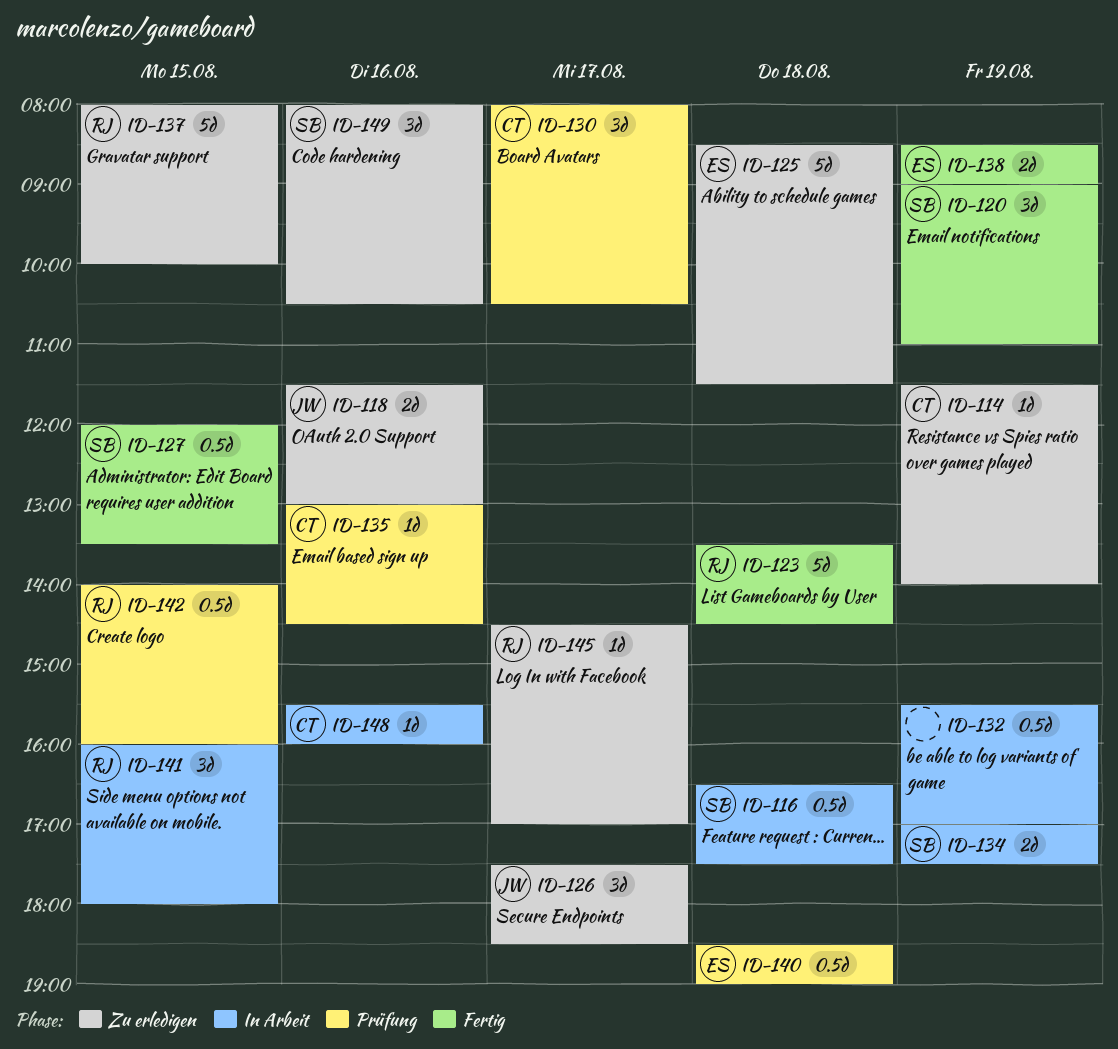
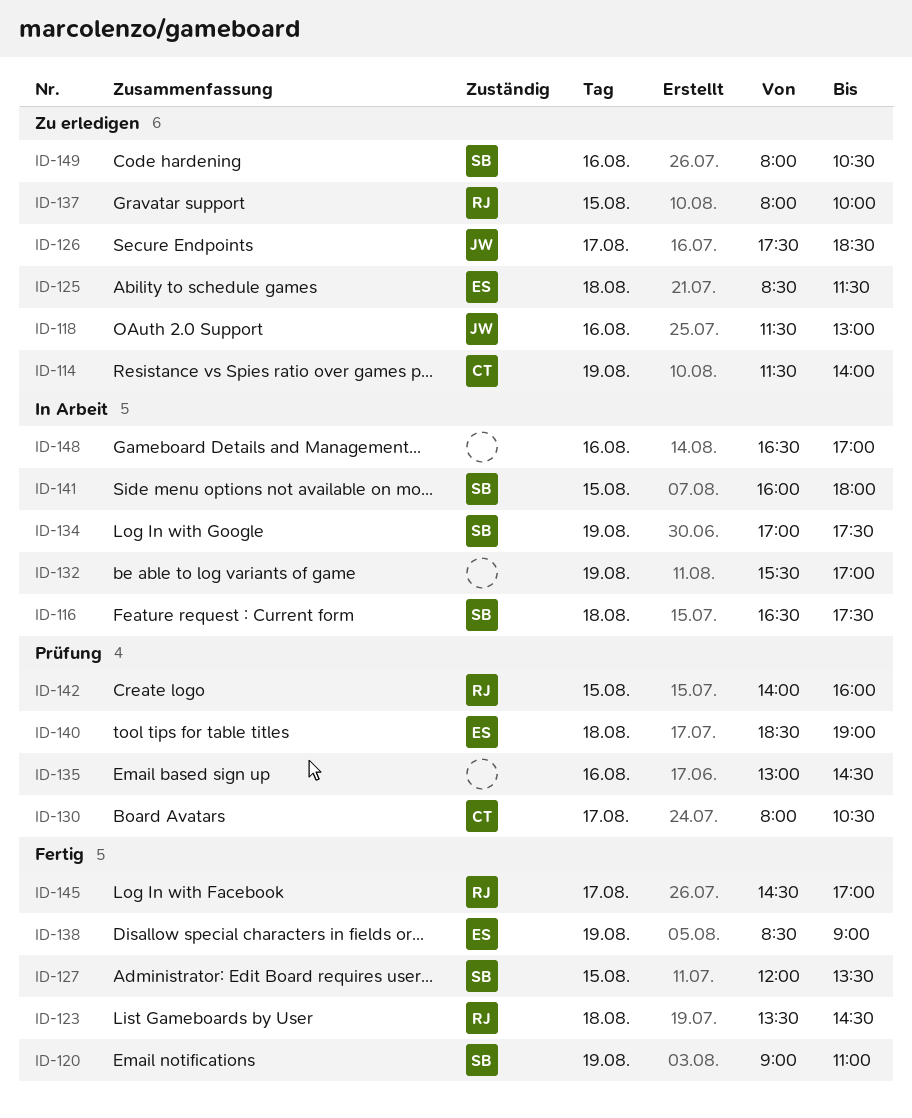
ID-135, owner: CT -> none
ID-141, owner: RJ -> SB
ID-145, status: Zu erledigen -> Fertig
ID-148, owner: CT -> none
ID-148, begins: 15:30 -> 16:30
ID-148, ends: 16:00 -> 17:00

